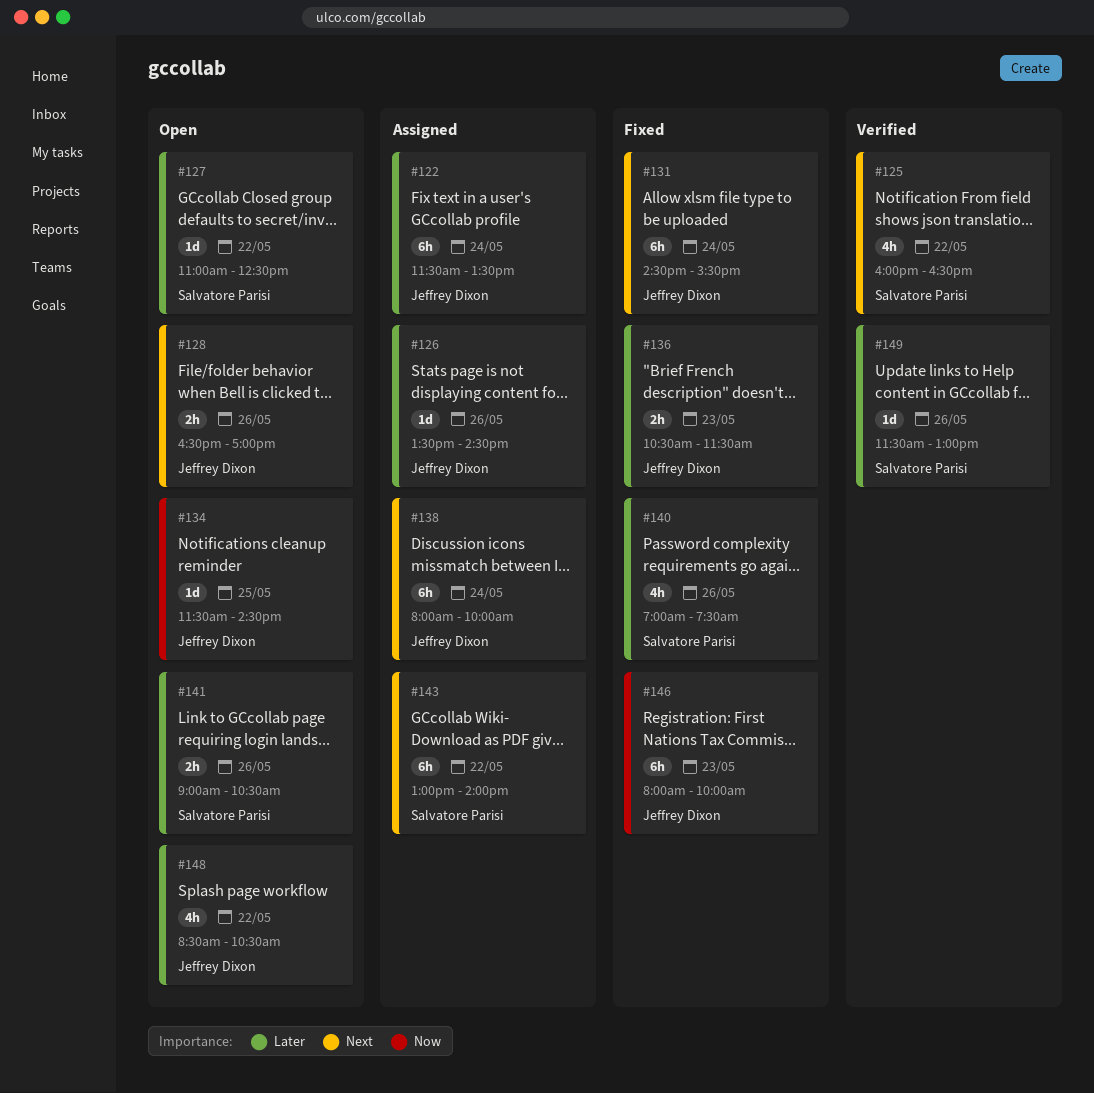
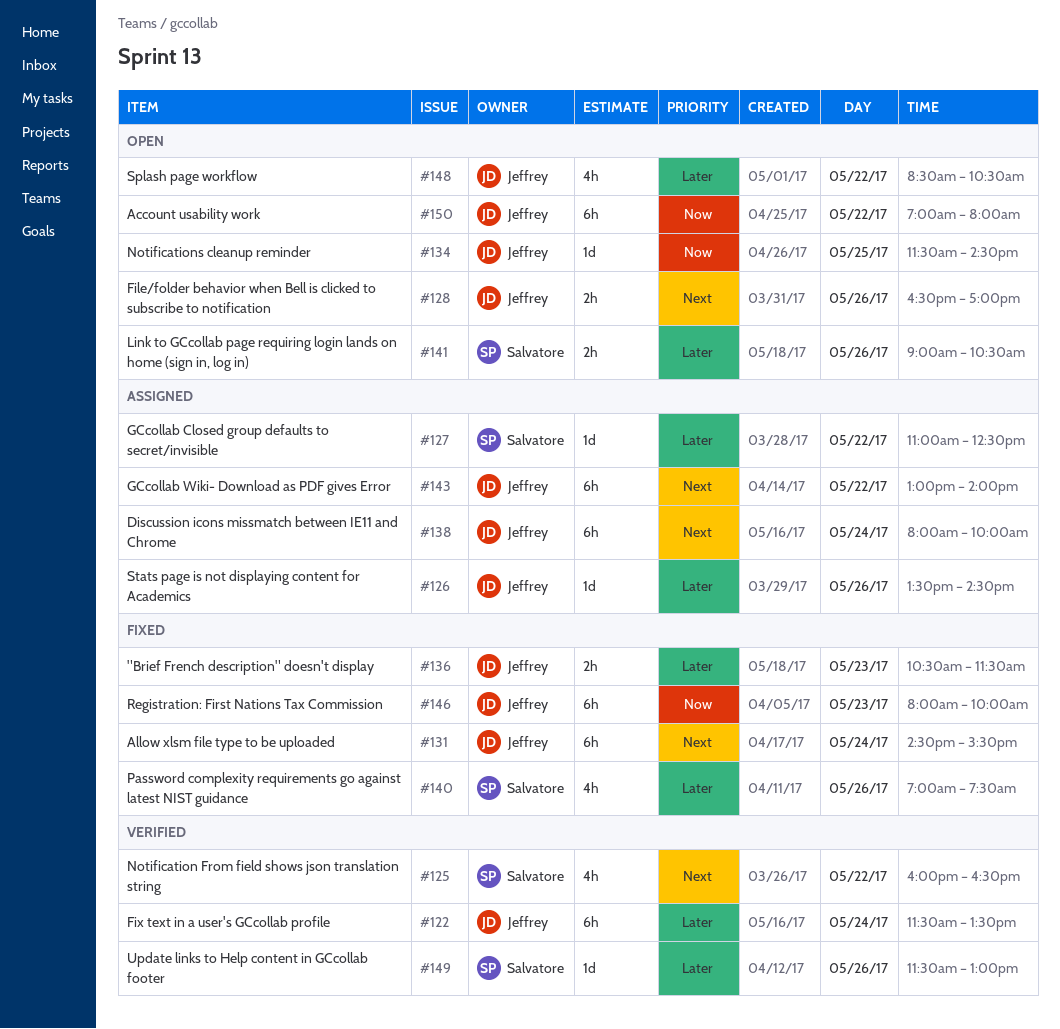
#122, status: Assigned -> Verified
#127, status: Open -> Assigned
#143, owner: Salvatore Parisi -> Jeffrey Dixon
#150: none -> present

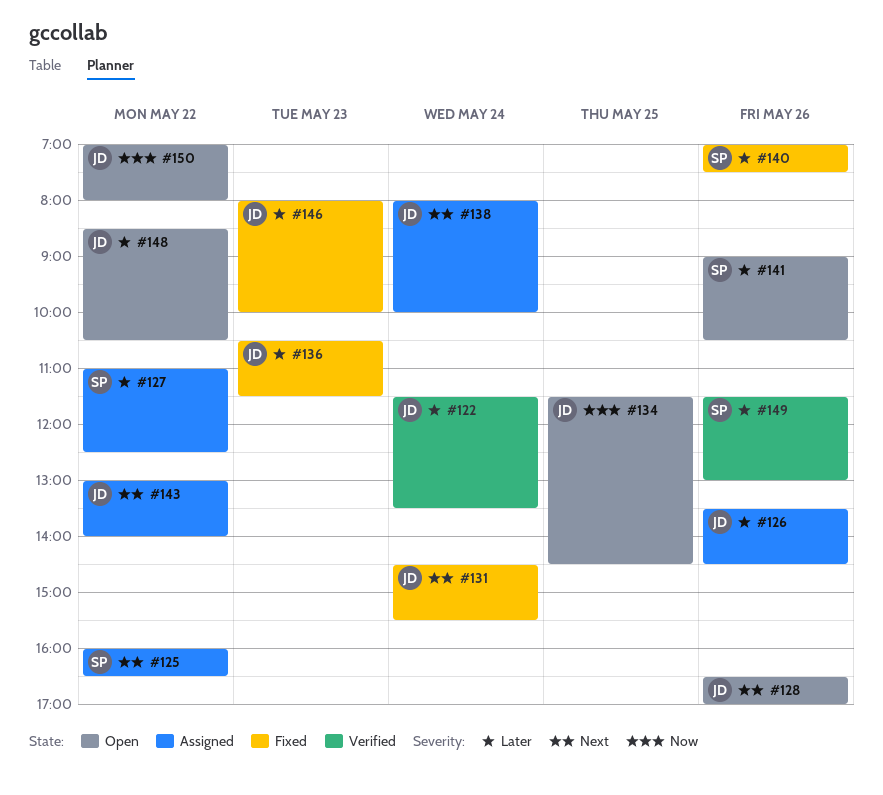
#125, status: Verified -> Assigned
#146, priority: Now -> Later

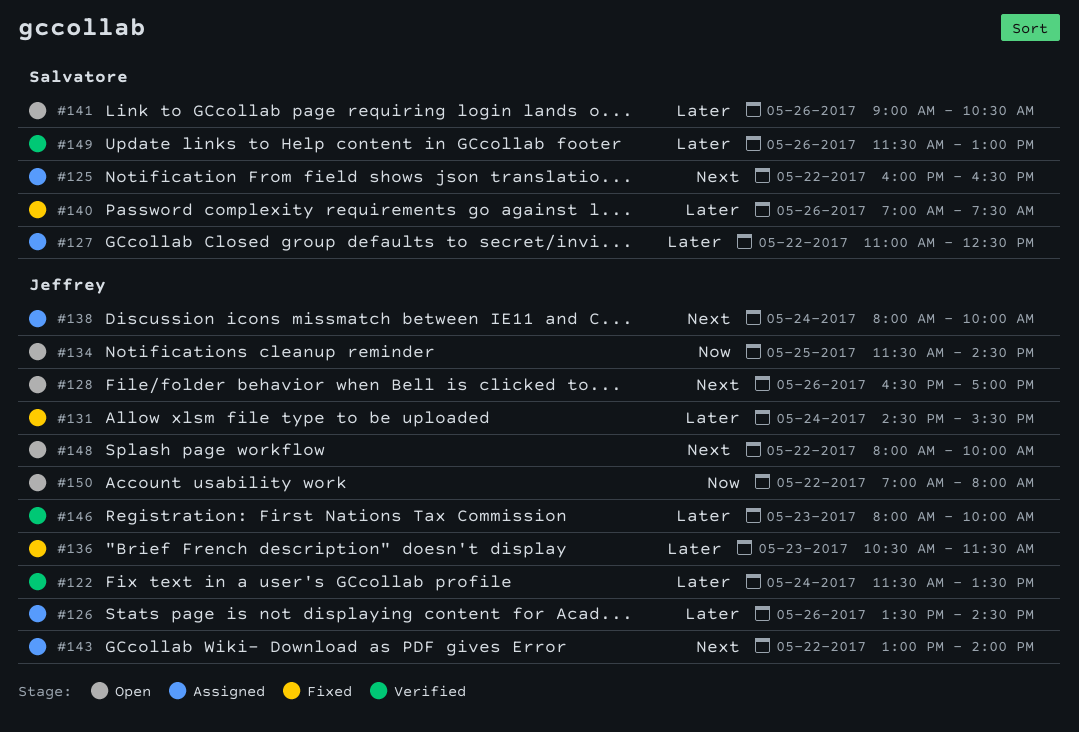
#131, priority: Next -> Later
#146, status: Fixed -> Verified
#148, priority: Later -> Next
#148, begins: 08:30 -> 08:00
#148, ends: 10:30 -> 10:00

